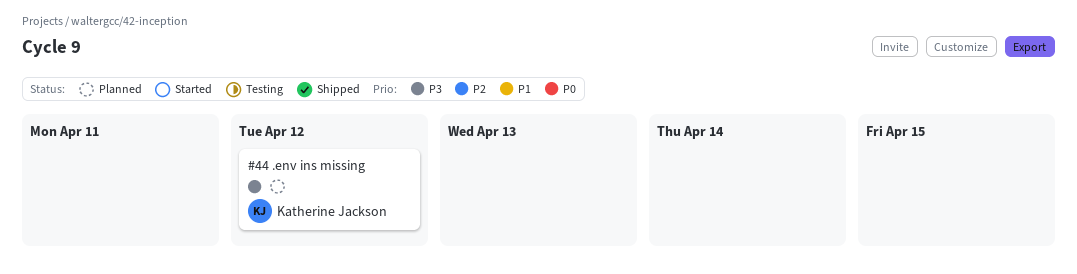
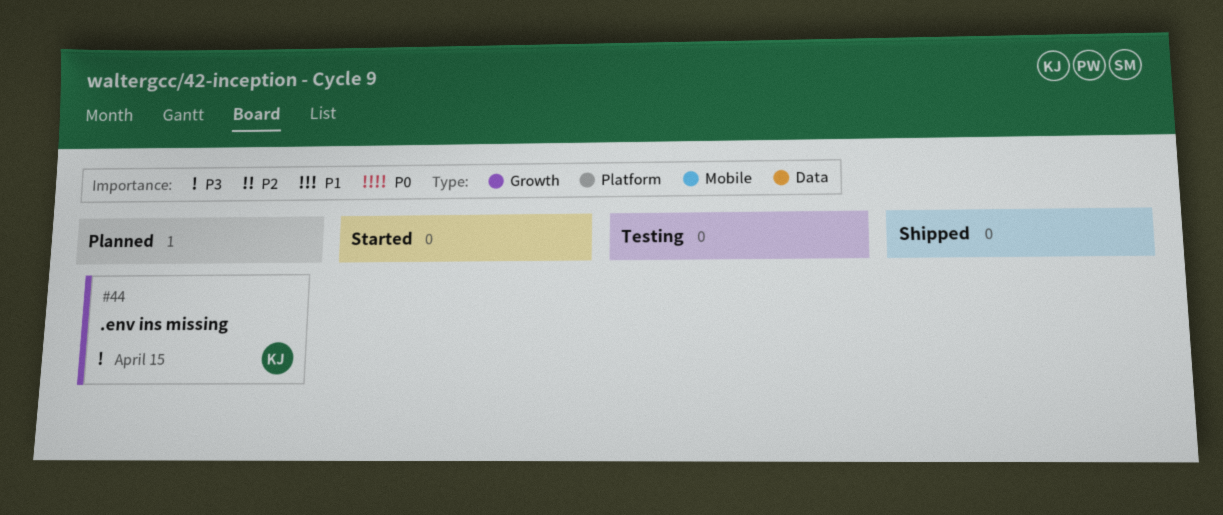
#44, due: Apr 12 -> Apr 15

